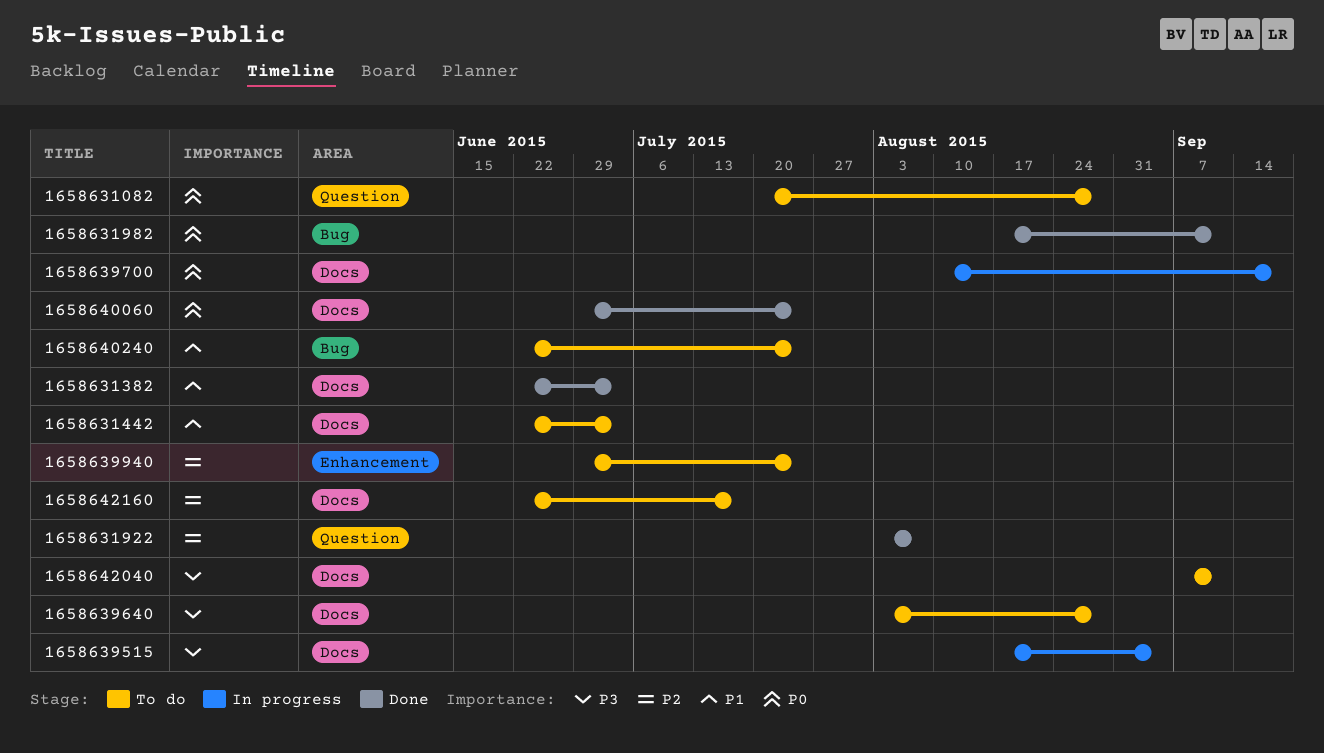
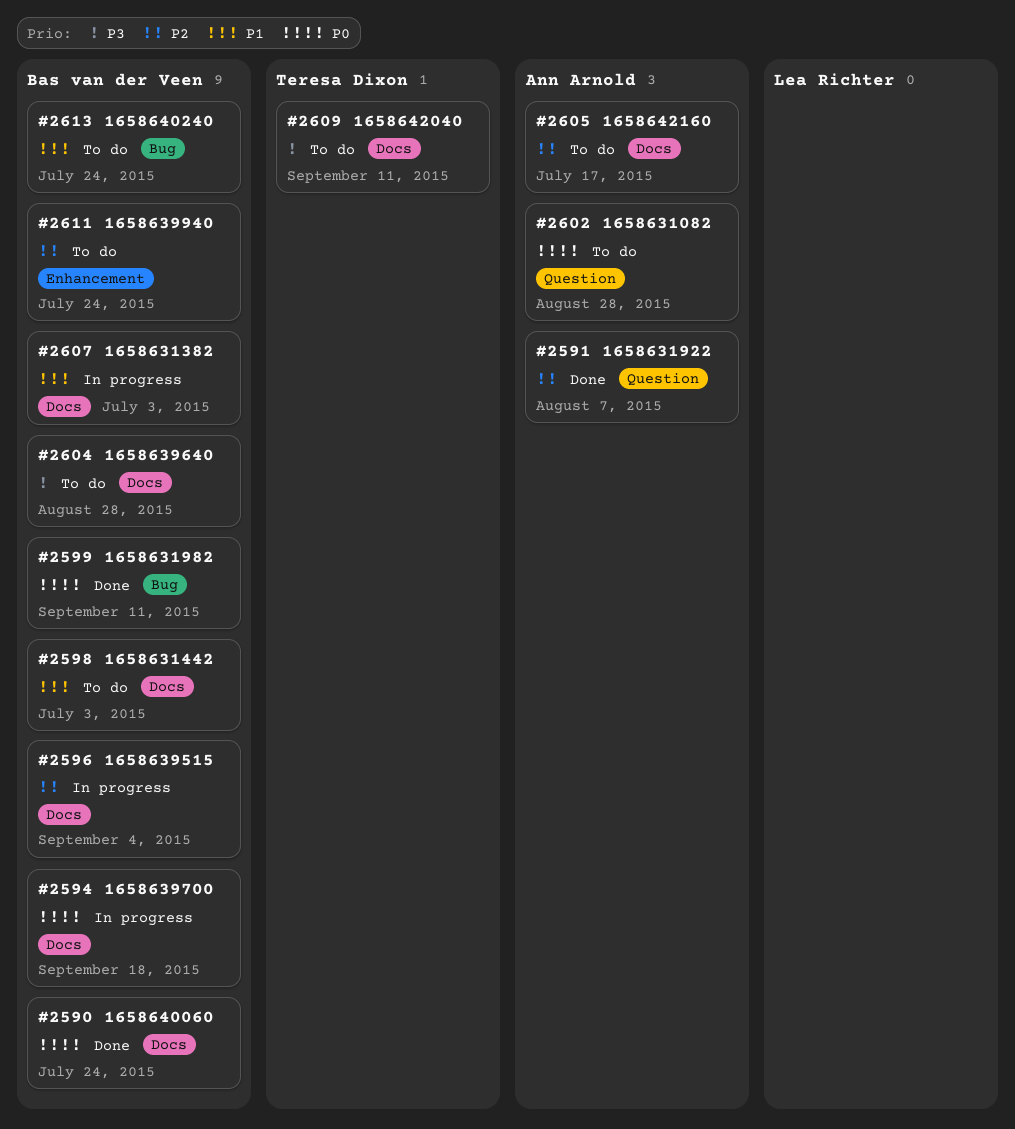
1658631382, status: Done -> In progress
1658639515, priority: P3 -> P2

